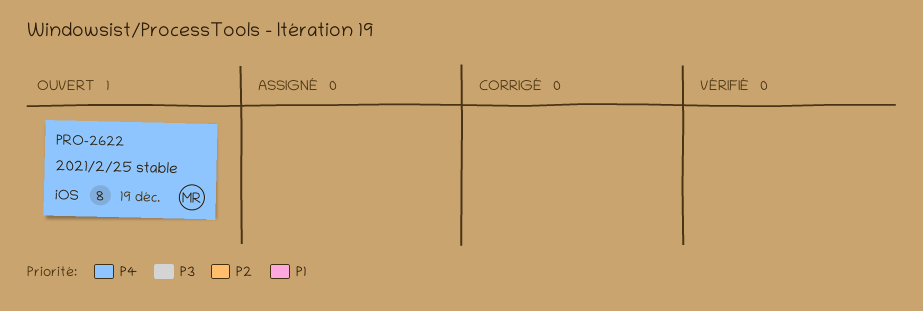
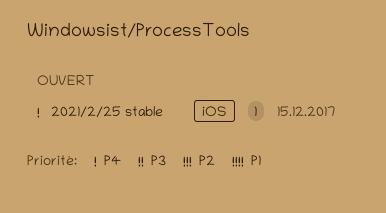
2021/2/25 stable, estimate: 8 -> 1
2021/2/25 stable, due: Dec 19 -> Dec 15

